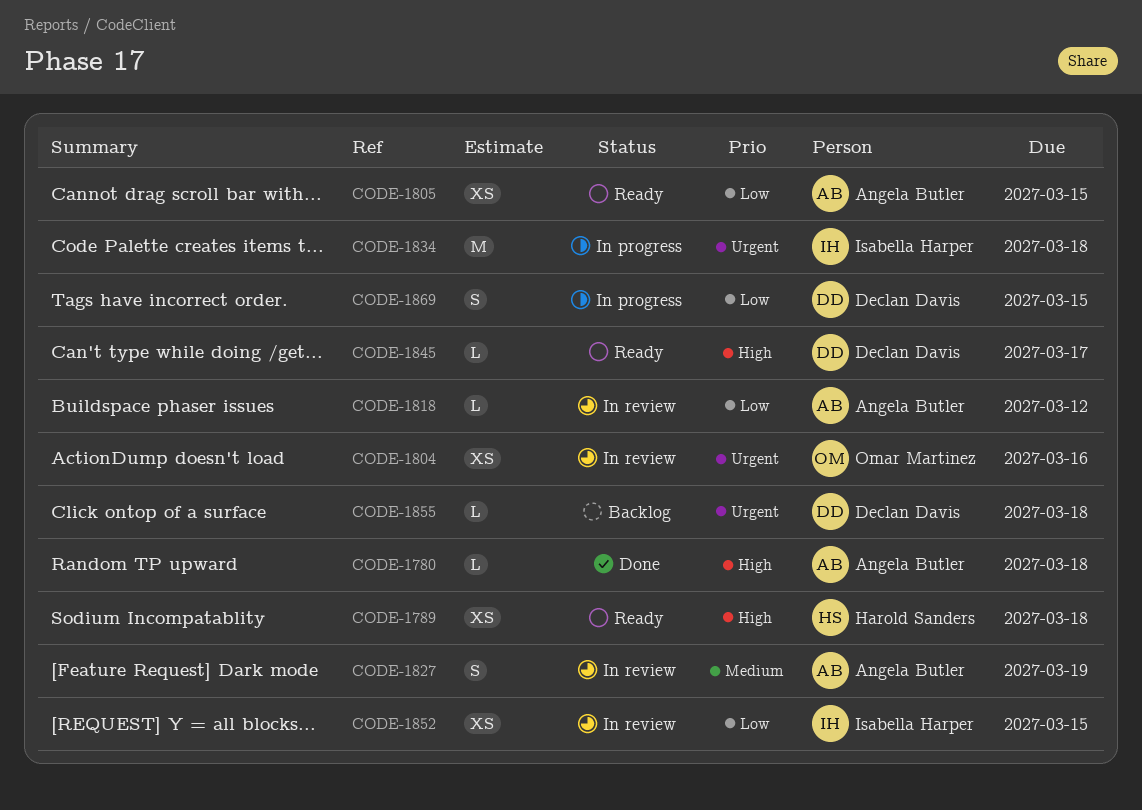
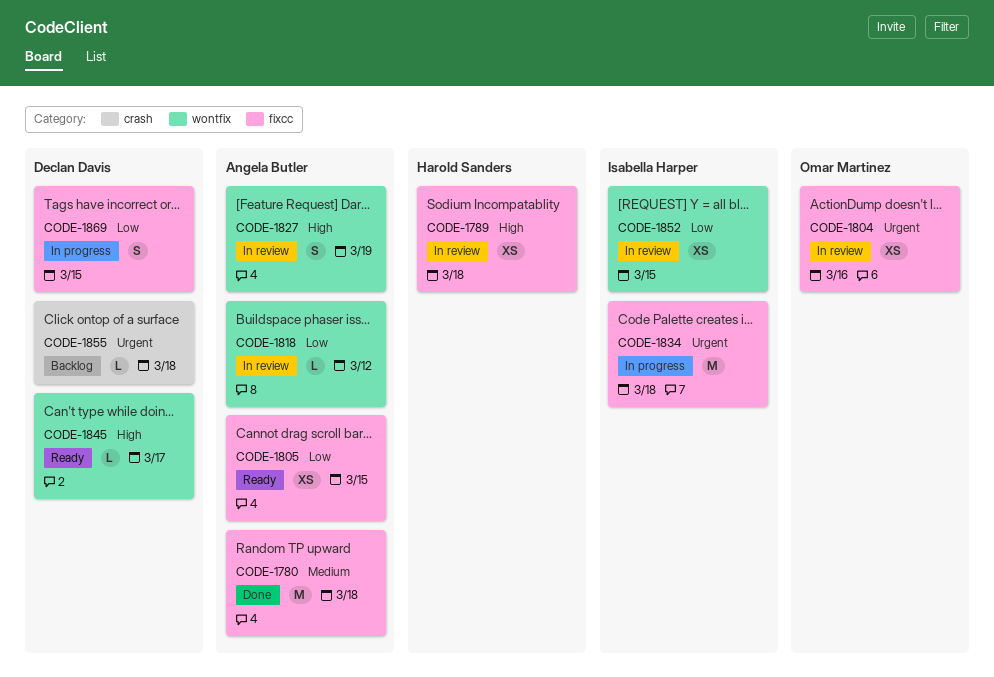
CODE-1780, priority: High -> Medium
CODE-1780, estimate: L -> M
CODE-1789, status: Ready -> In review
CODE-1827, priority: Medium -> High

